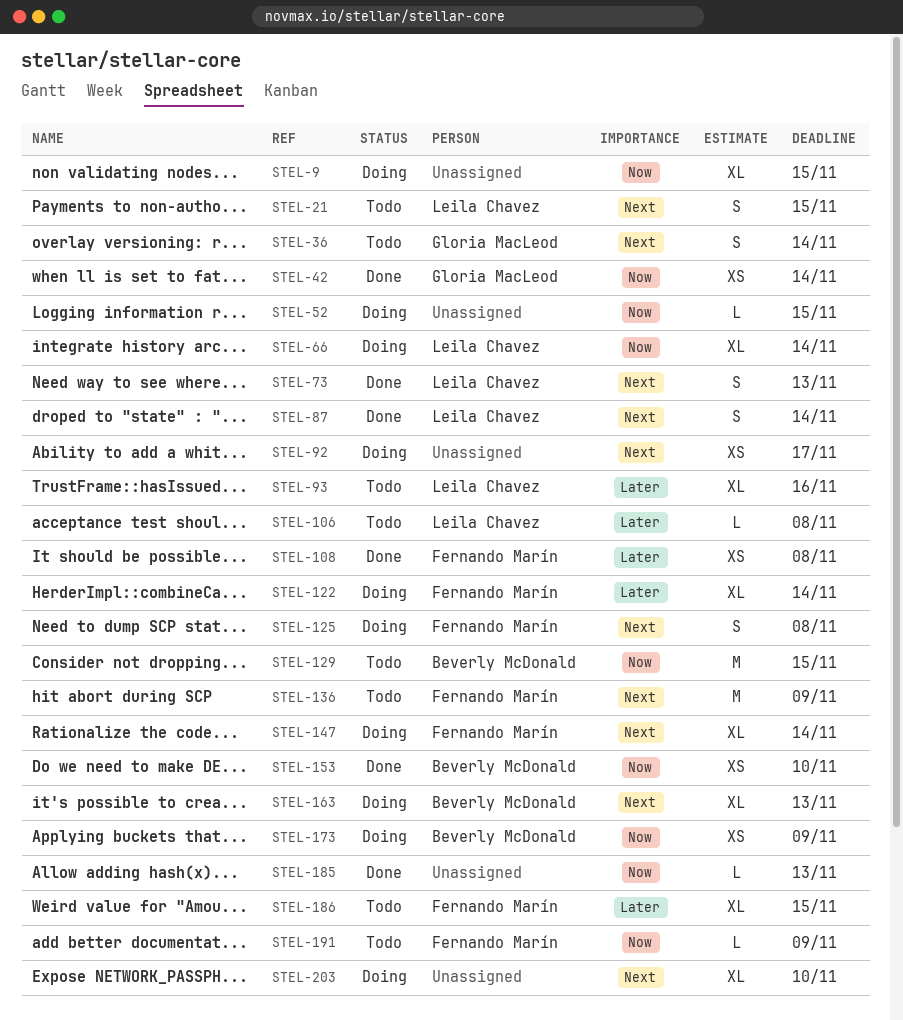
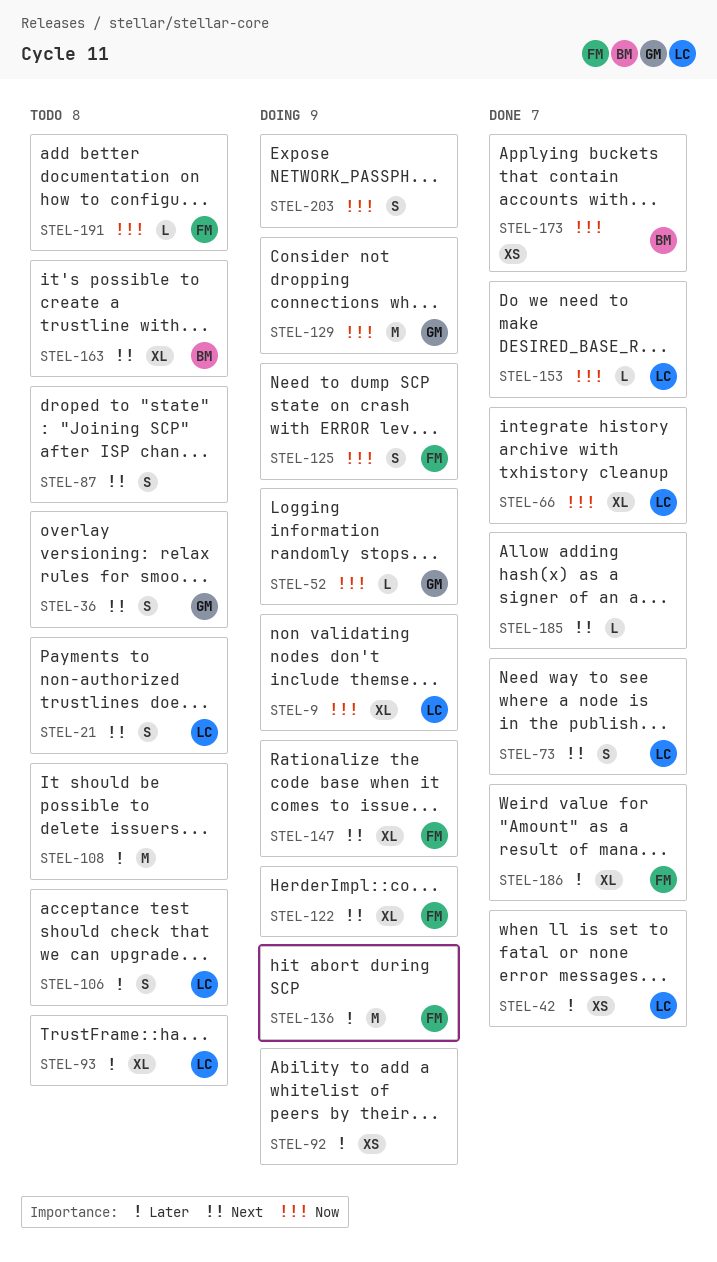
STEL-9, owner: none -> Leila Chavez
STEL-42, owner: Gloria MacLeod -> Leila Chavez
STEL-42, priority: Now -> Later
STEL-52, owner: none -> Gloria MacLeod
STEL-66, status: Doing -> Done
STEL-87, status: Done -> Todo
STEL-87, owner: Leila Chavez -> none
STEL-92, priority: Next -> Later
STEL-106, estimate: L -> S
STEL-108, status: Done -> Todo
STEL-108, owner: Fernando Marín -> none
STEL-108, estimate: XS -> M
STEL-122, priority: Later -> Next
STEL-125, priority: Next -> Now
STEL-129, status: Todo -> Doing
STEL-129, owner: Beverly McDonald -> Gloria MacLeod
STEL-136, status: Todo -> Doing
STEL-136, priority: Next -> Later
STEL-153, owner: Beverly McDonald -> Leila Chavez
STEL-153, estimate: XS -> L
STEL-163, status: Doing -> Todo
STEL-173, status: Doing -> Done
STEL-185, priority: Now -> Next
STEL-186, status: Todo -> Done
STEL-203, priority: Next -> Now
STEL-203, estimate: XL -> S

